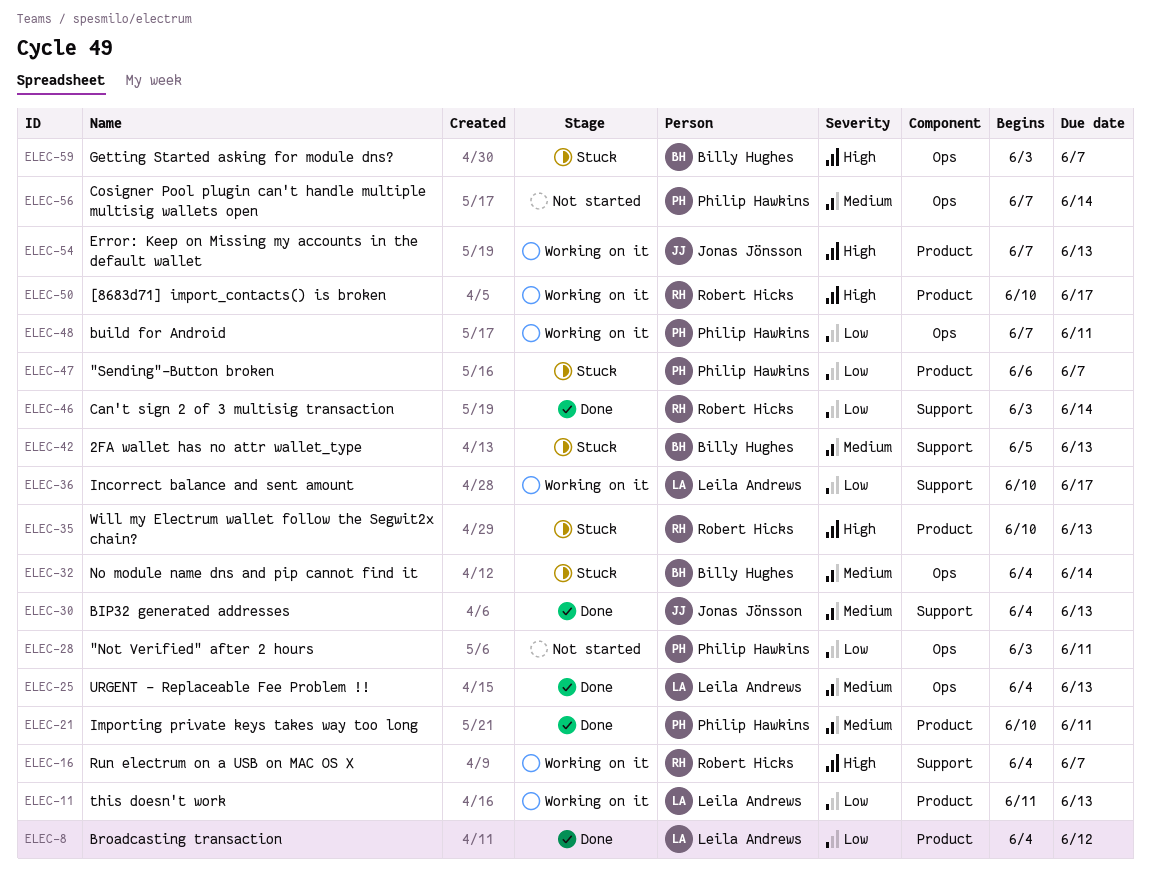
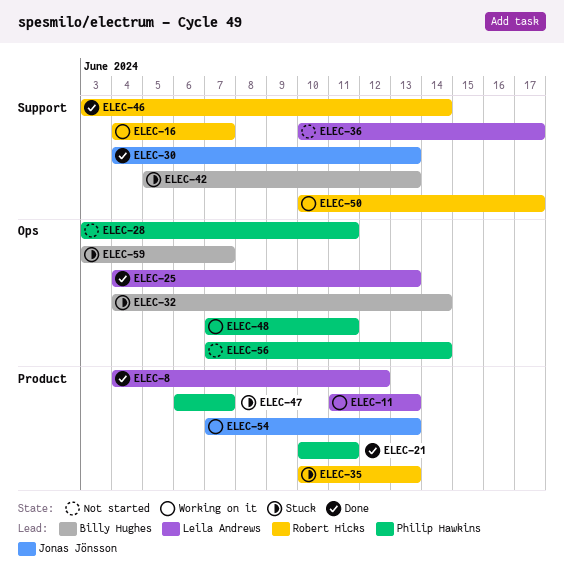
ELEC-36, status: Working on it -> Not started
ELEC-50, label: Product -> Support

